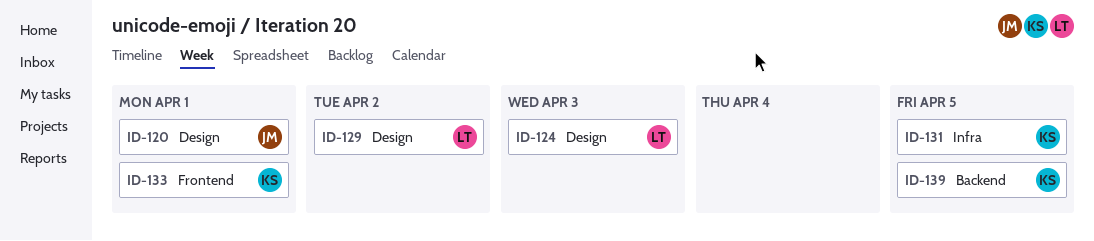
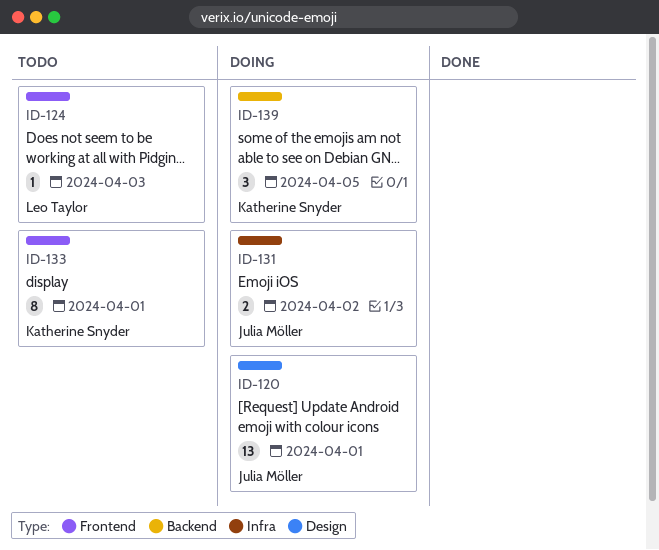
ID-124, label: Design -> Frontend
ID-129: present -> none
ID-131, owner: Katherine Snyder -> Julia Möller
ID-131, due: Apr 5 -> Apr 2

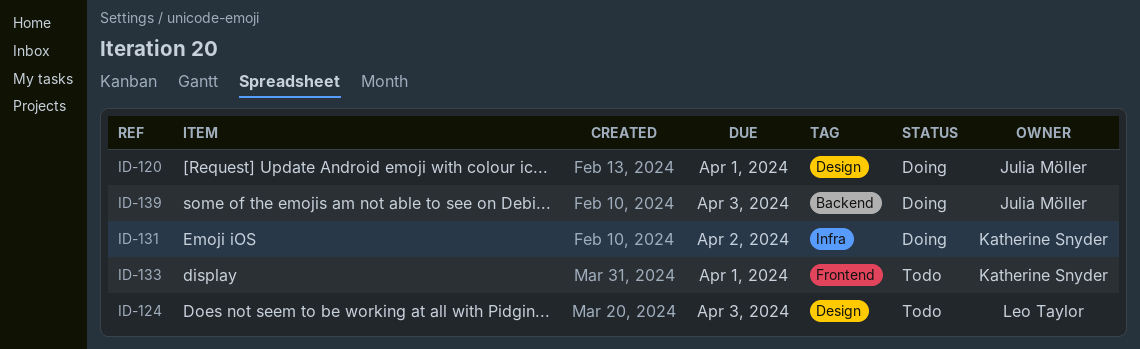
ID-124, label: Frontend -> Design
ID-131, owner: Julia Möller -> Katherine Snyder
ID-139, owner: Katherine Snyder -> Julia Möller
ID-139, due: Apr 5 -> Apr 3

